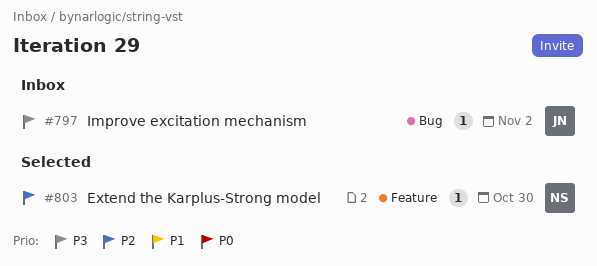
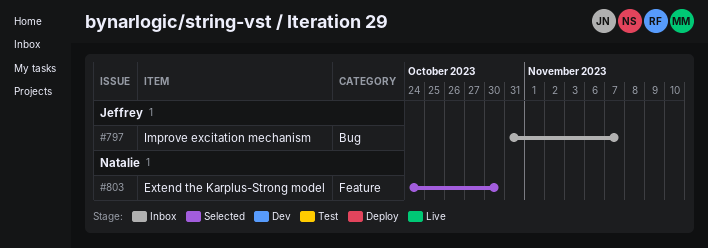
#797, due: Nov 2 -> Nov 7

